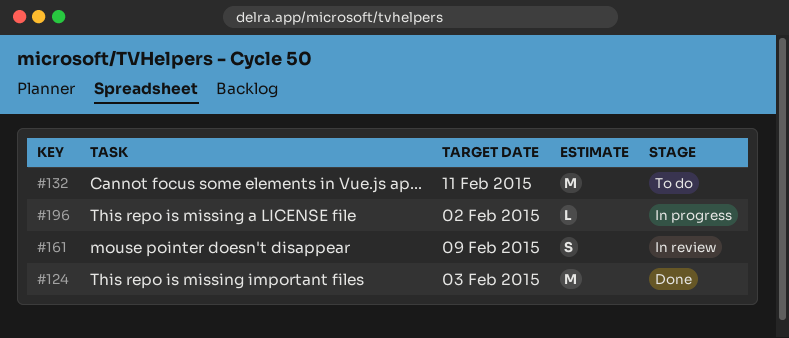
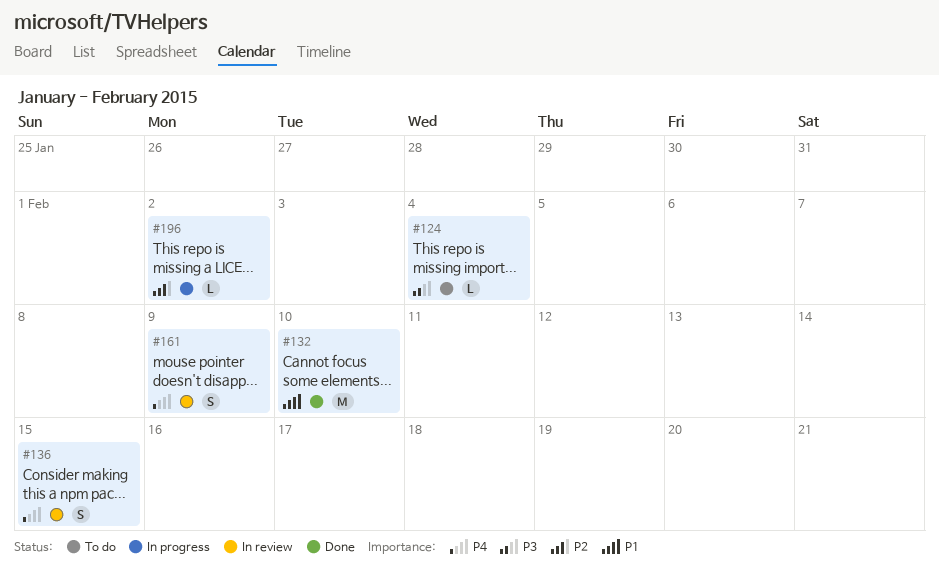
#124, status: Done -> To do
#124, estimate: M -> L
#124, due: Feb 3 -> Feb 4
#132, status: To do -> Done
#132, due: Feb 11 -> Feb 10
#136: none -> present

